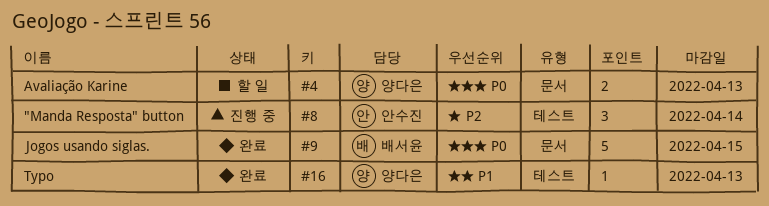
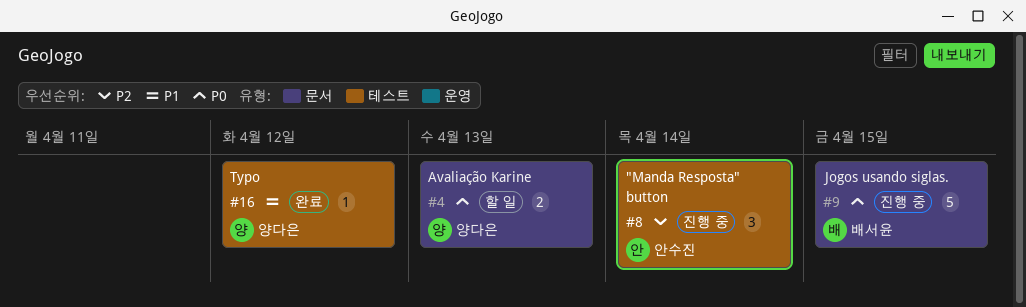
#9, status: 완료 -> 진행 중
#16, due: Apr 13 -> Apr 12

